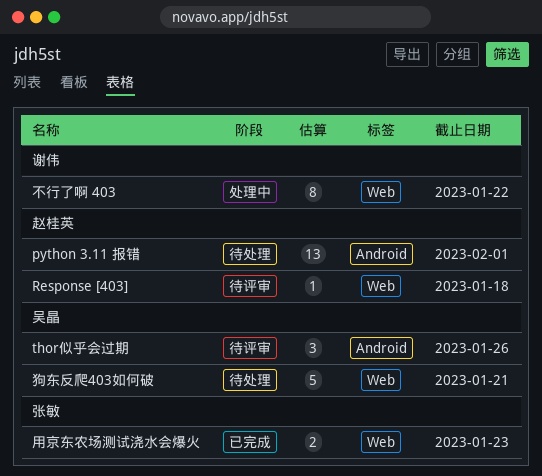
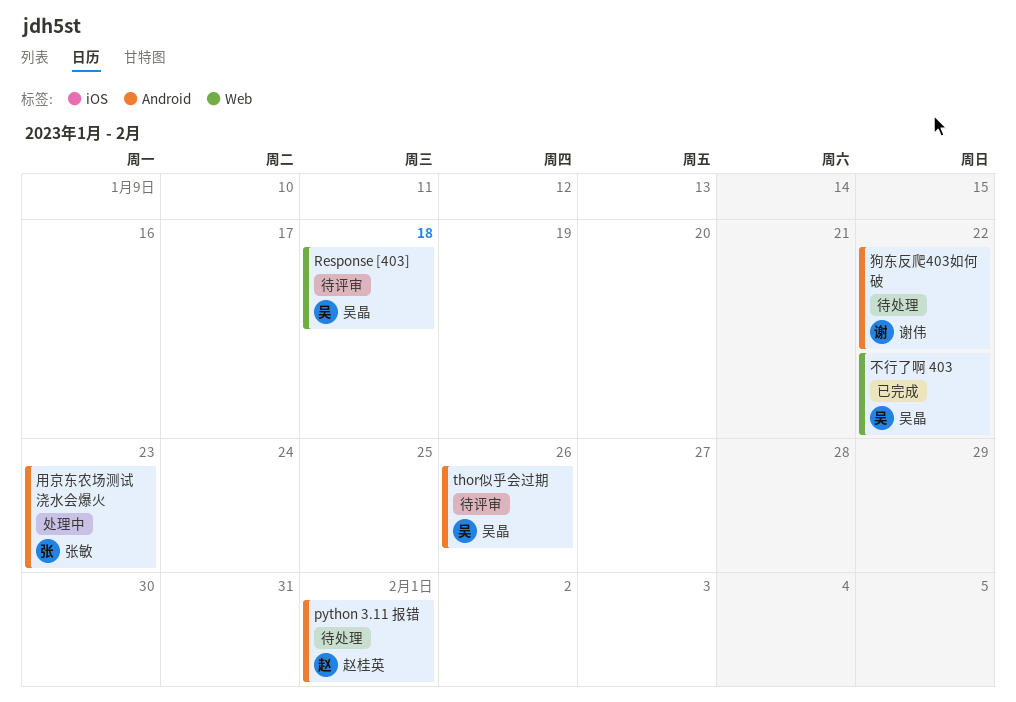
Response [403], owner: 赵桂英 -> 吴晶
不行了啊 403, status: 处理中 -> 已完成
不行了啊 403, owner: 谢伟 -> 吴晶
狗东反爬403如何破, owner: 吴晶 -> 谢伟
狗东反爬403如何破, label: Web -> Android
狗东反爬403如何破, due: Jan 21 -> Jan 22
用京东农场测试浇水会爆火, status: 已完成 -> 处理中
用京东农场测试浇水会爆火, label: Web -> Android

